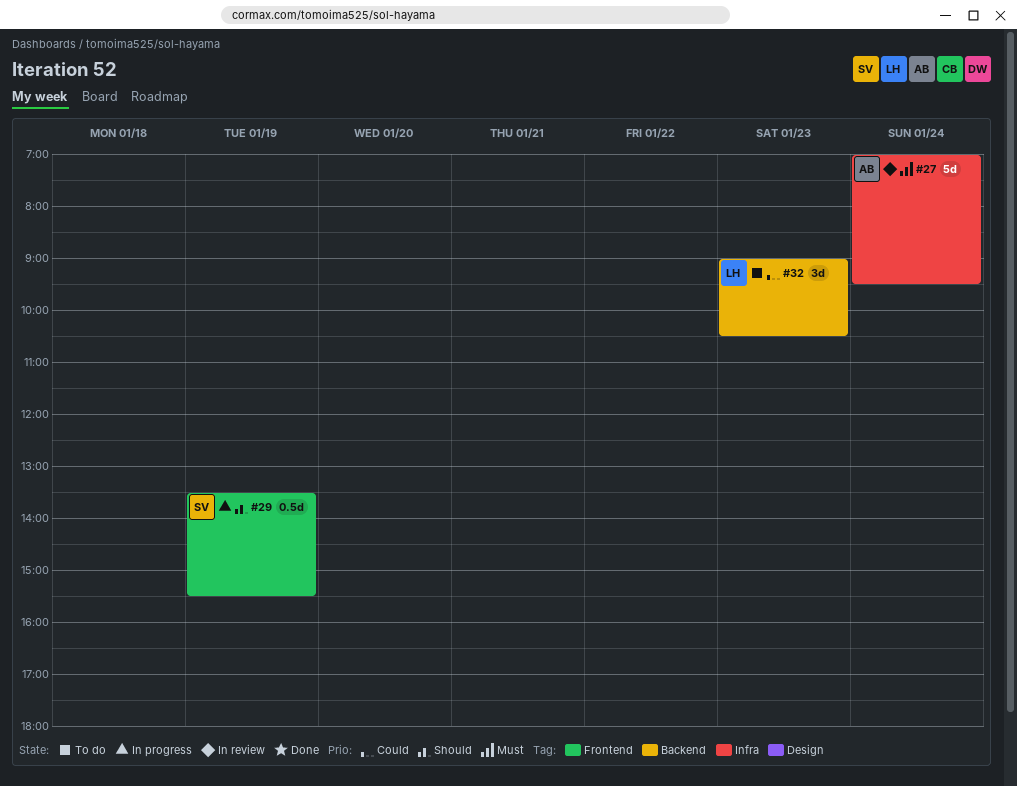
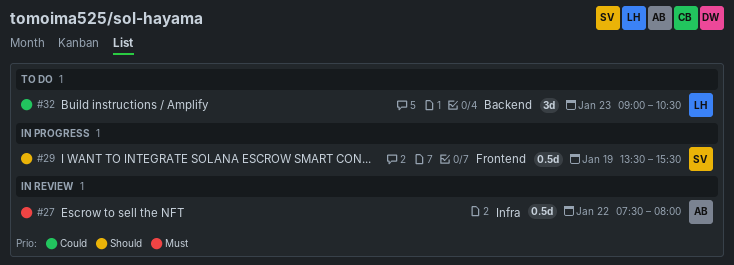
#27, estimate: 5d -> 0.5d
#27, day: Jan 24 -> Jan 22
#27, begins: 07:00 -> 07:30
#27, ends: 09:30 -> 08:00

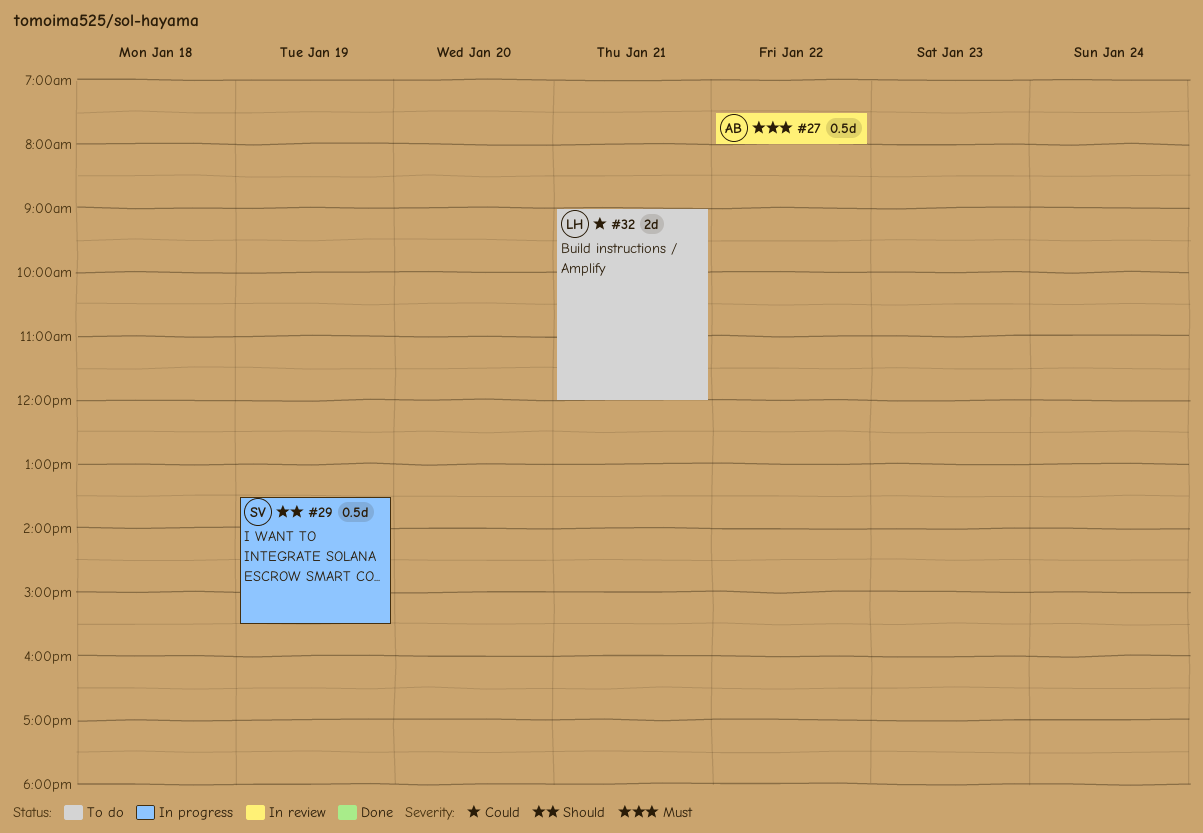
#32, estimate: 3d -> 2d
#32, day: Jan 23 -> Jan 21
#32, ends: 10:30 -> 12:00

